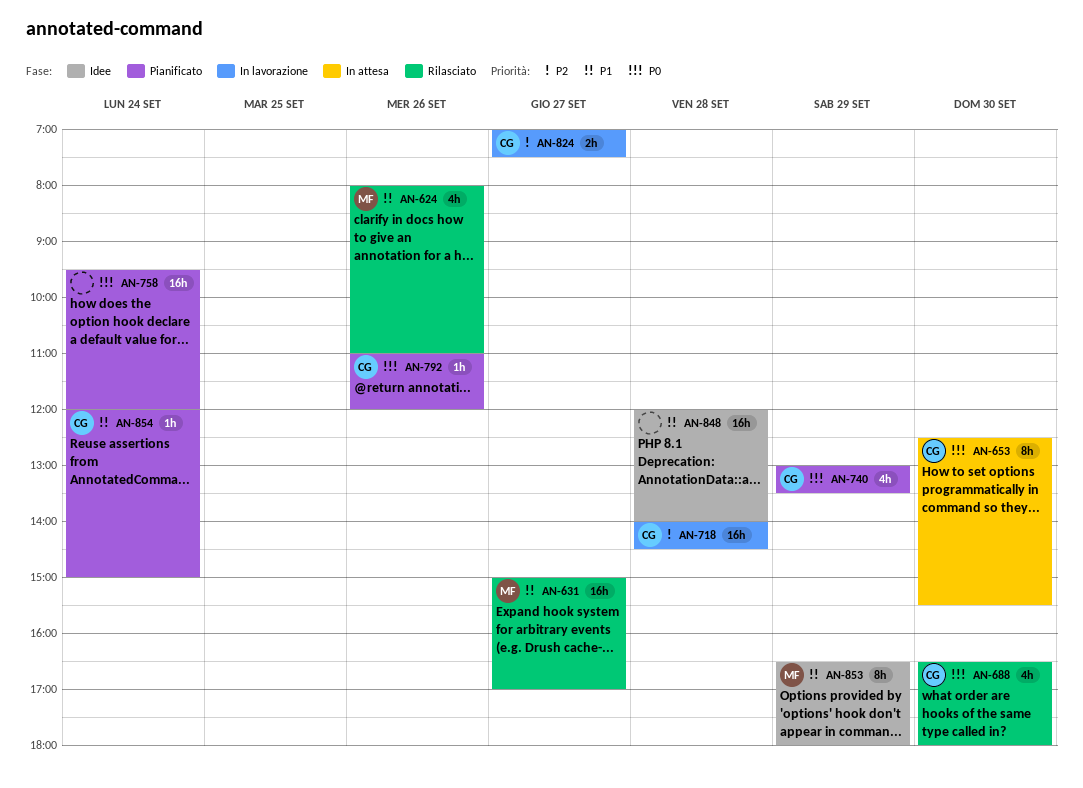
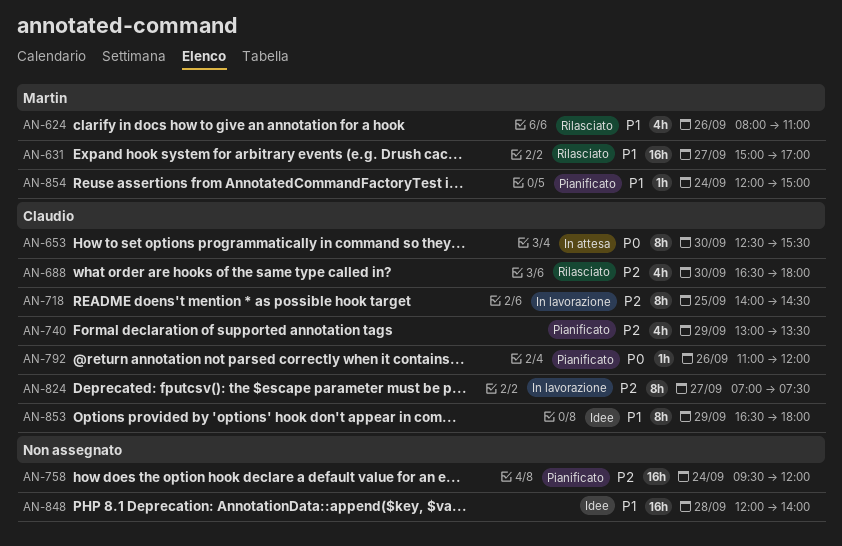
AN-688, priority: P0 -> P2
AN-718, estimate: 16h -> 8h
AN-718, day: Sep 28 -> Sep 25
AN-740, priority: P0 -> P2
AN-758, priority: P0 -> P2
AN-824, estimate: 2h -> 8h
AN-853, owner: Martin -> Claudio
AN-854, owner: Claudio -> Martin

